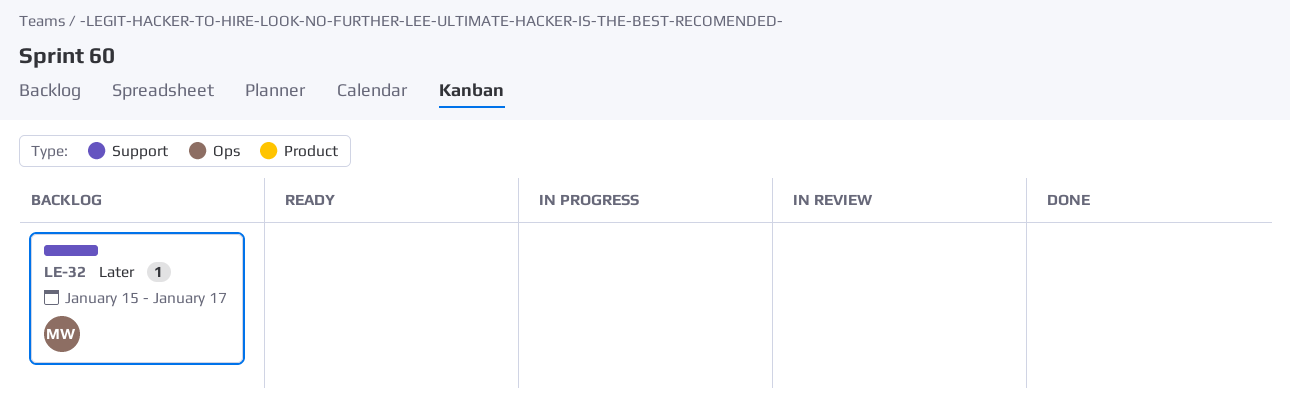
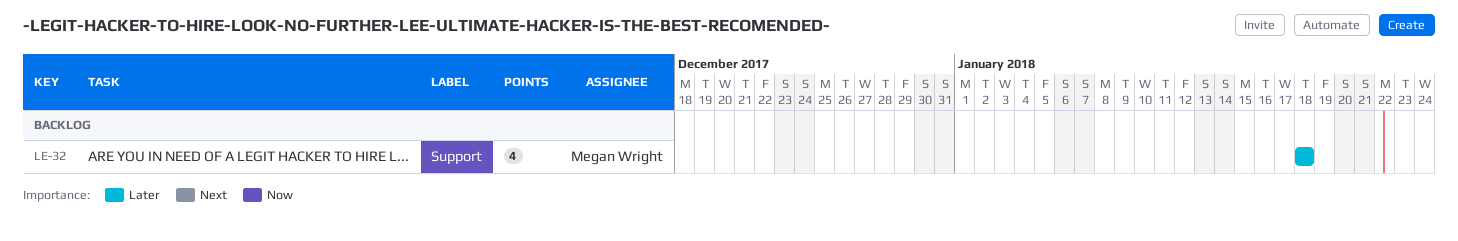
LE-32, estimate: 1 -> 4
LE-32, start: Jan 15 -> Jan 18
LE-32, due: Jan 17 -> Jan 18

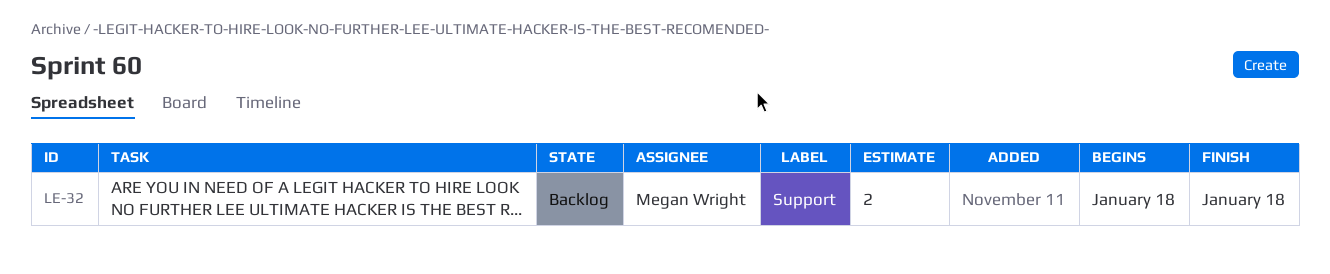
LE-32, estimate: 4 -> 2

